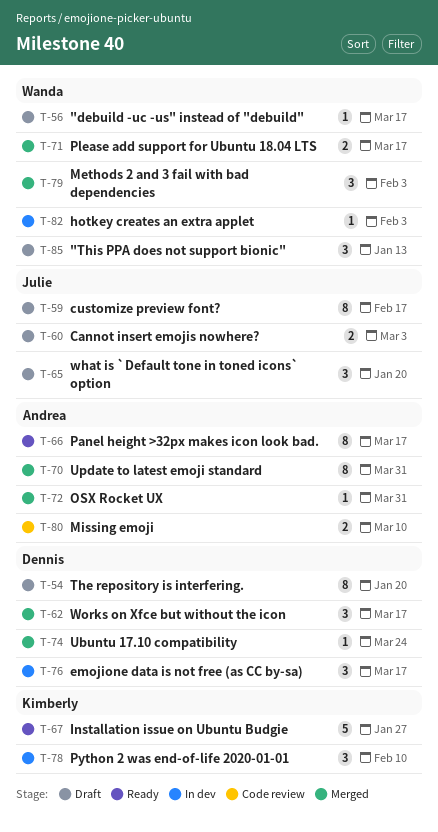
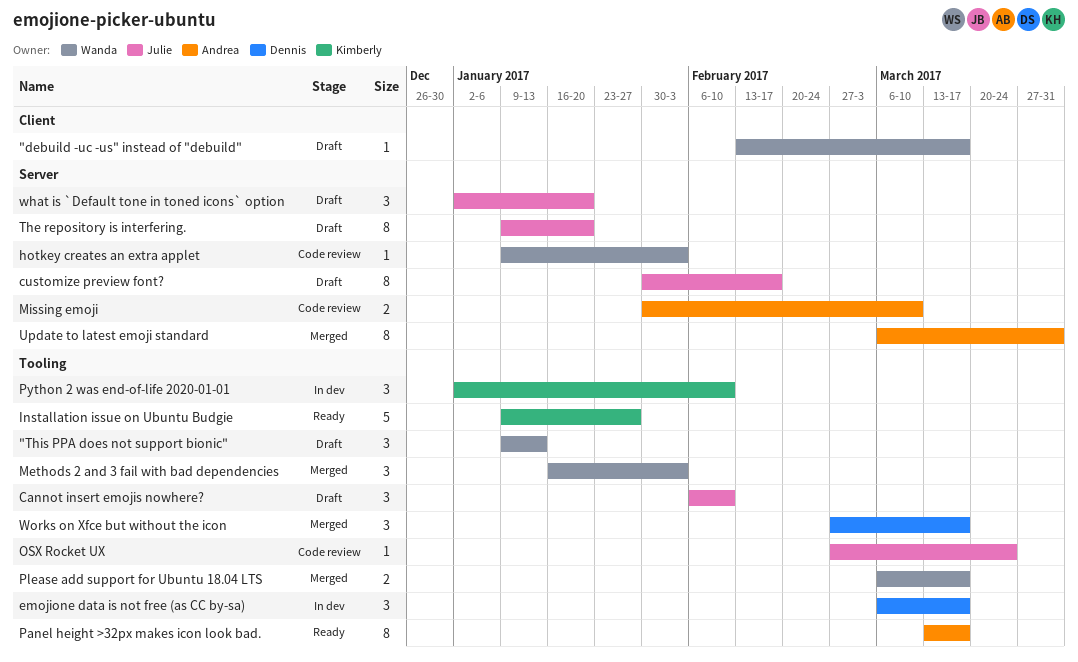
Cannot insert emojis nowhere?, estimate: 2 -> 3
Cannot insert emojis nowhere?, due: Mar 3 -> Feb 10
hotkey creates an extra applet, status: In dev -> Code review
OSX Rocket UX, status: Merged -> Code review
OSX Rocket UX, owner: Andrea -> Julie
OSX Rocket UX, due: Mar 31 -> Mar 24
The repository is interfering., owner: Dennis -> Julie
Ubuntu 17.10 compatibility: present -> none

